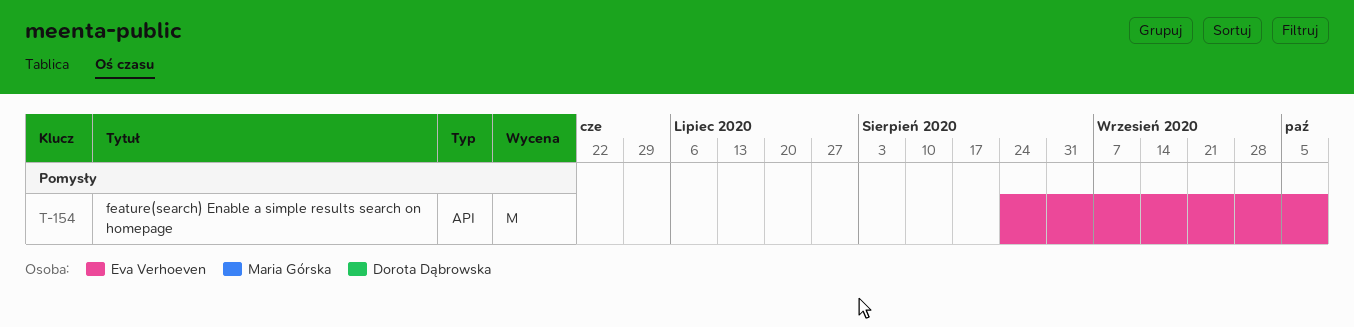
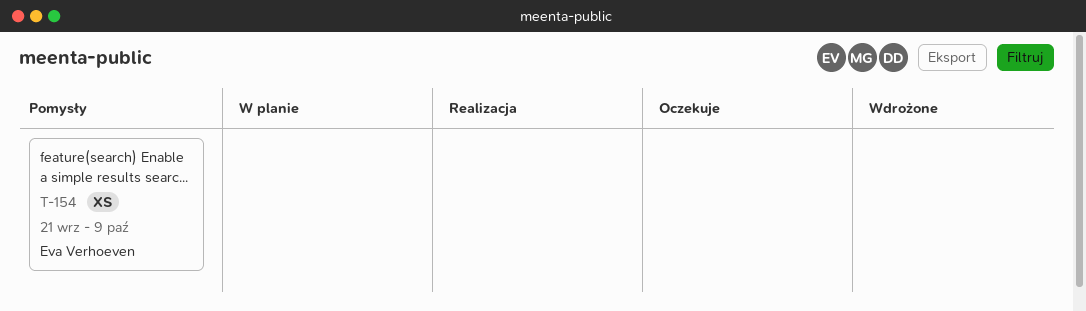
T-154, estimate: M -> XS
T-154, start: Aug 24 -> Sep 21

